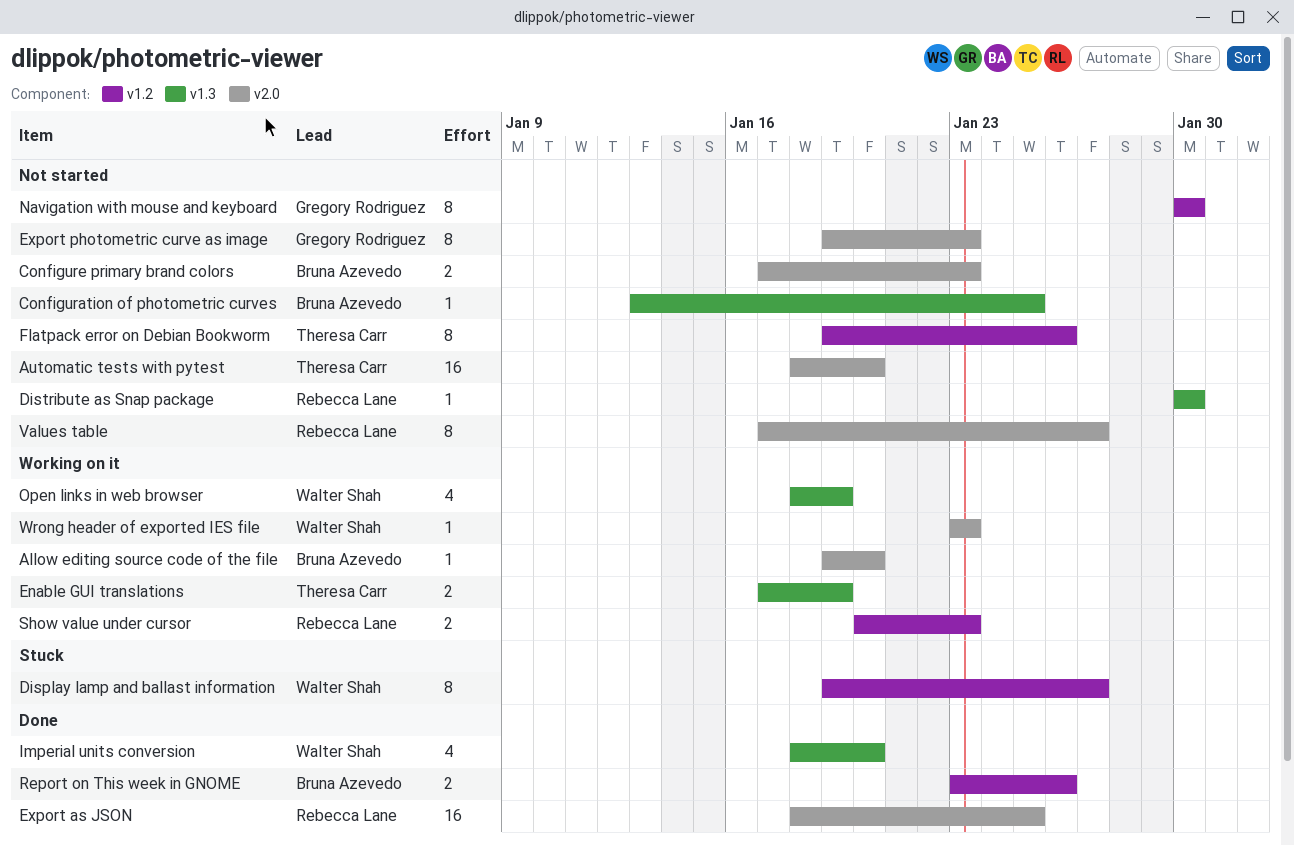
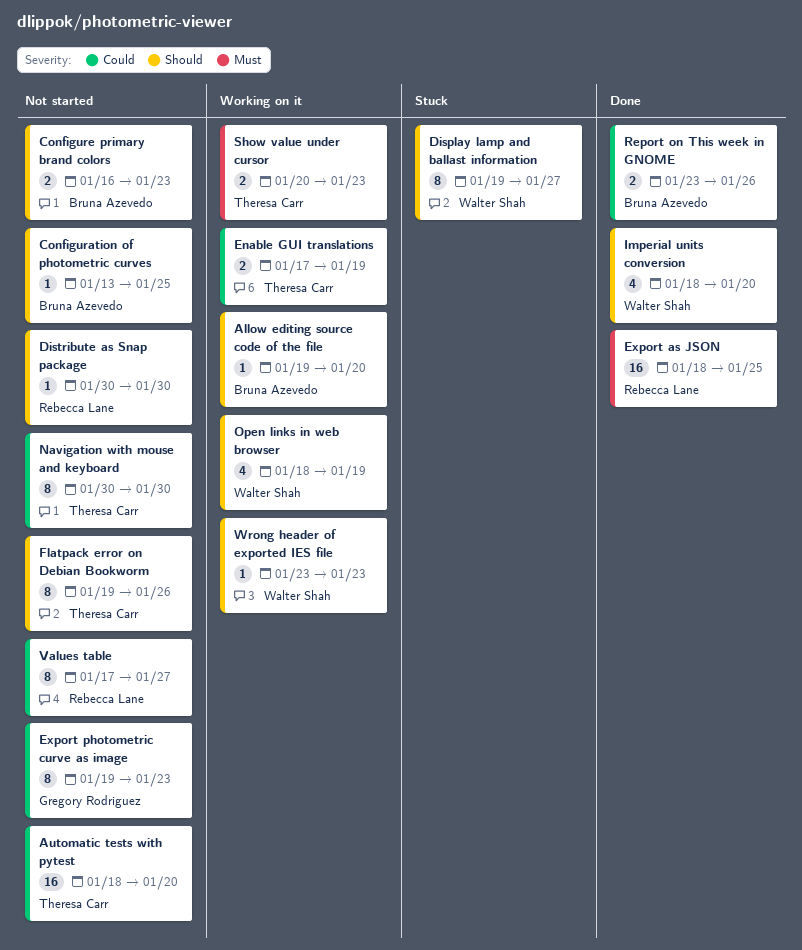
Configure primary brand colors, start: Jan 17 -> Jan 16
Navigation with mouse and keyboard, owner: Gregory Rodriguez -> Theresa Carr
Show value under cursor, owner: Rebecca Lane -> Theresa Carr

